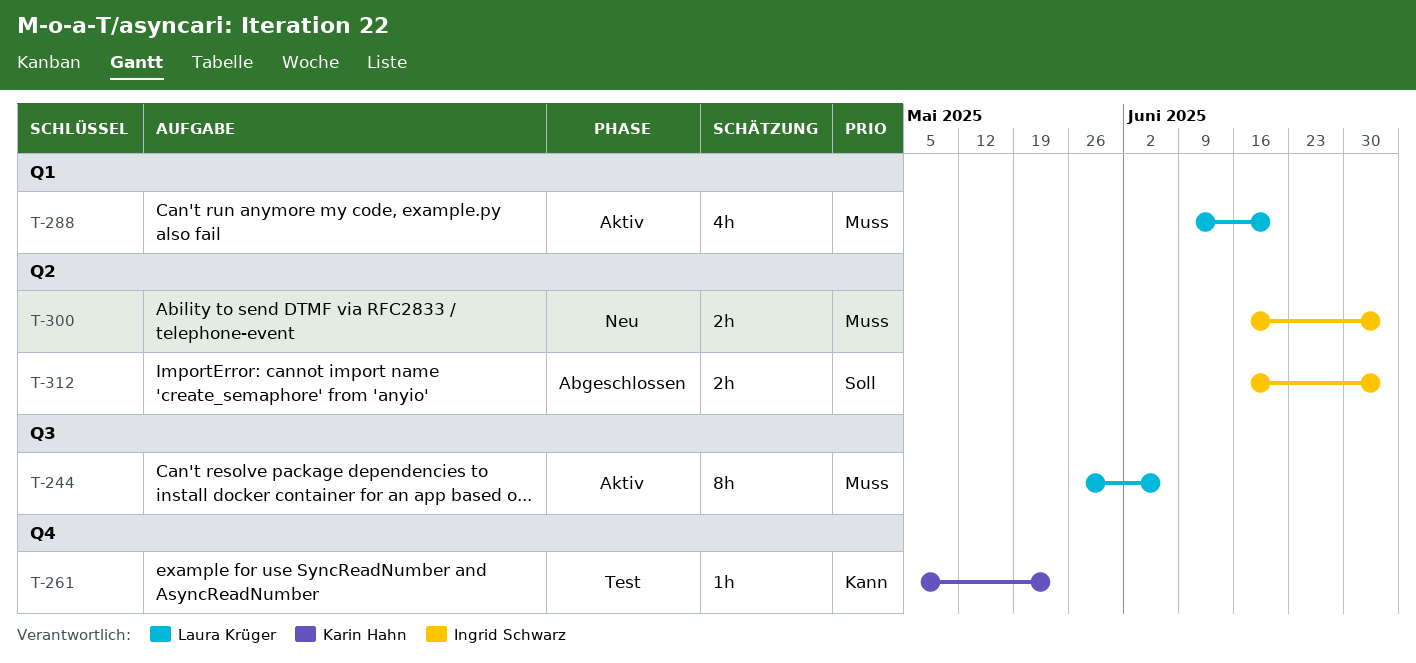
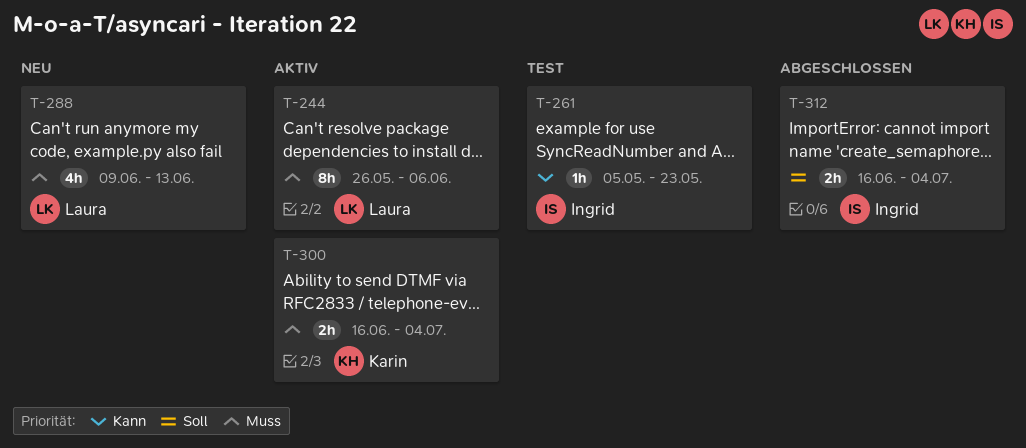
T-261, owner: Karin Hahn -> Ingrid Schwarz
T-288, status: Aktiv -> Neu
T-288, due: Jun 20 -> Jun 13
T-300, status: Neu -> Aktiv
T-300, owner: Ingrid Schwarz -> Karin Hahn

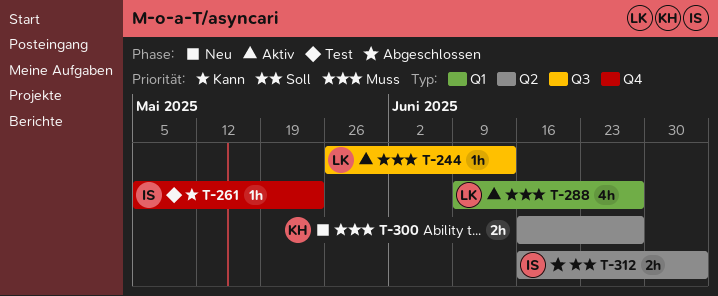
T-244, estimate: 8h -> 1h
T-244, due: Jun 6 -> Jun 13
T-288, status: Neu -> Aktiv
T-288, due: Jun 13 -> Jun 27
T-300, status: Aktiv -> Neu
T-300, due: Jul 4 -> Jun 27

